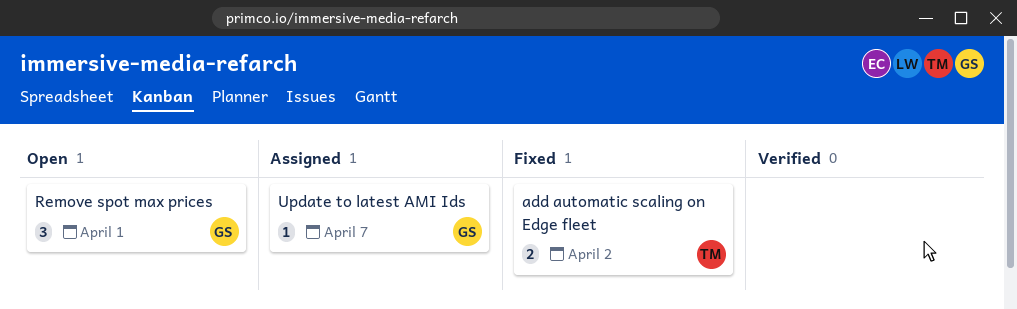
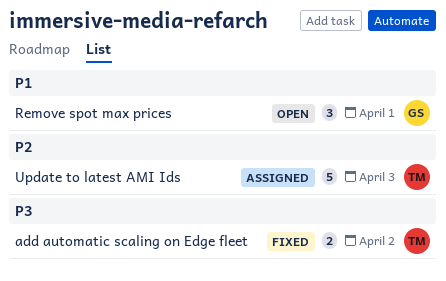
Update to latest AMI Ids, owner: GS -> TM
Update to latest AMI Ids, estimate: 1 -> 5
Update to latest AMI Ids, due: Apr 7 -> Apr 3

